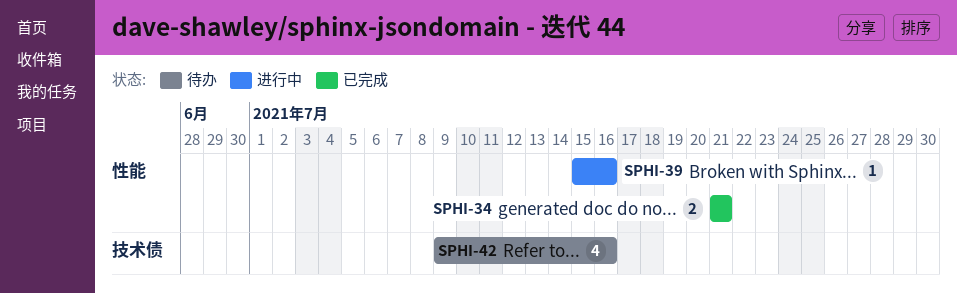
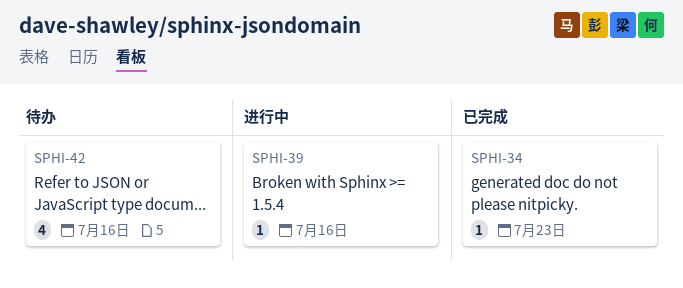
SPHI-34, estimate: 2 -> 1
SPHI-34, due: Jul 21 -> Jul 23

